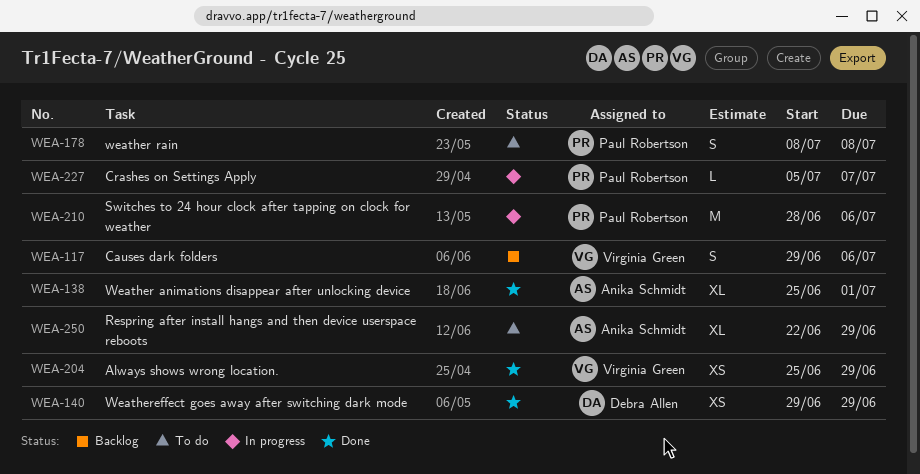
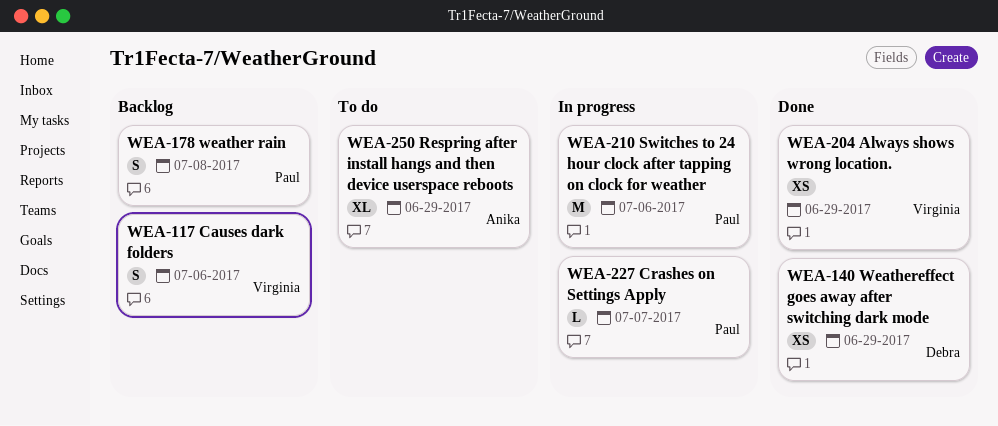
WEA-138: present -> none
WEA-178, status: To do -> Backlog

